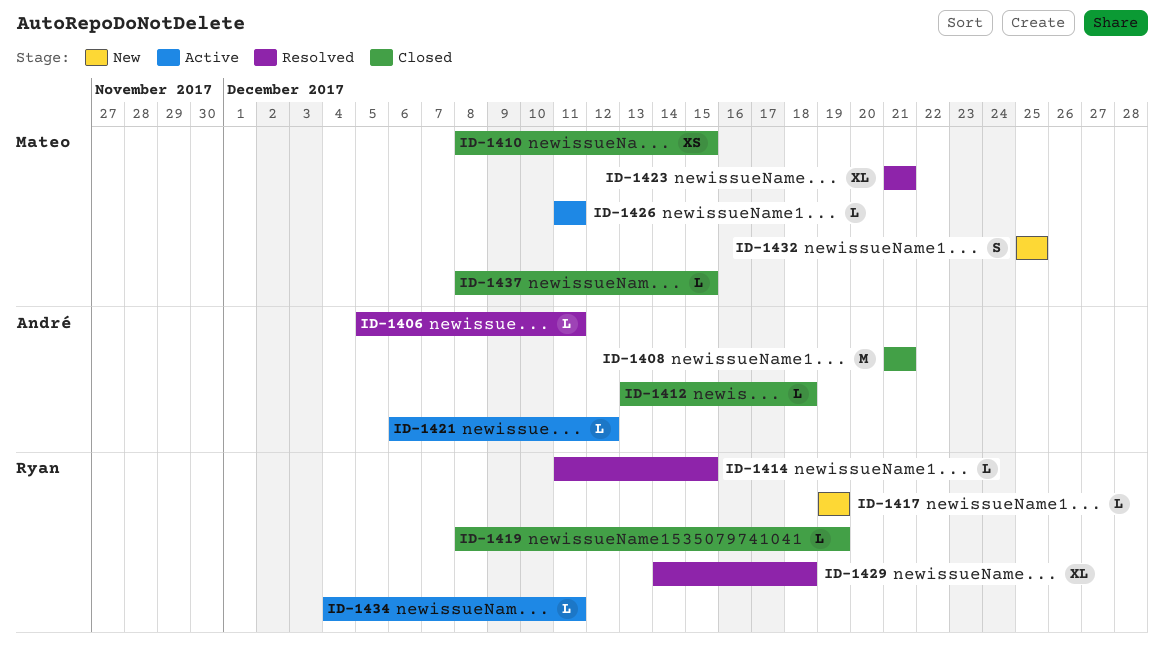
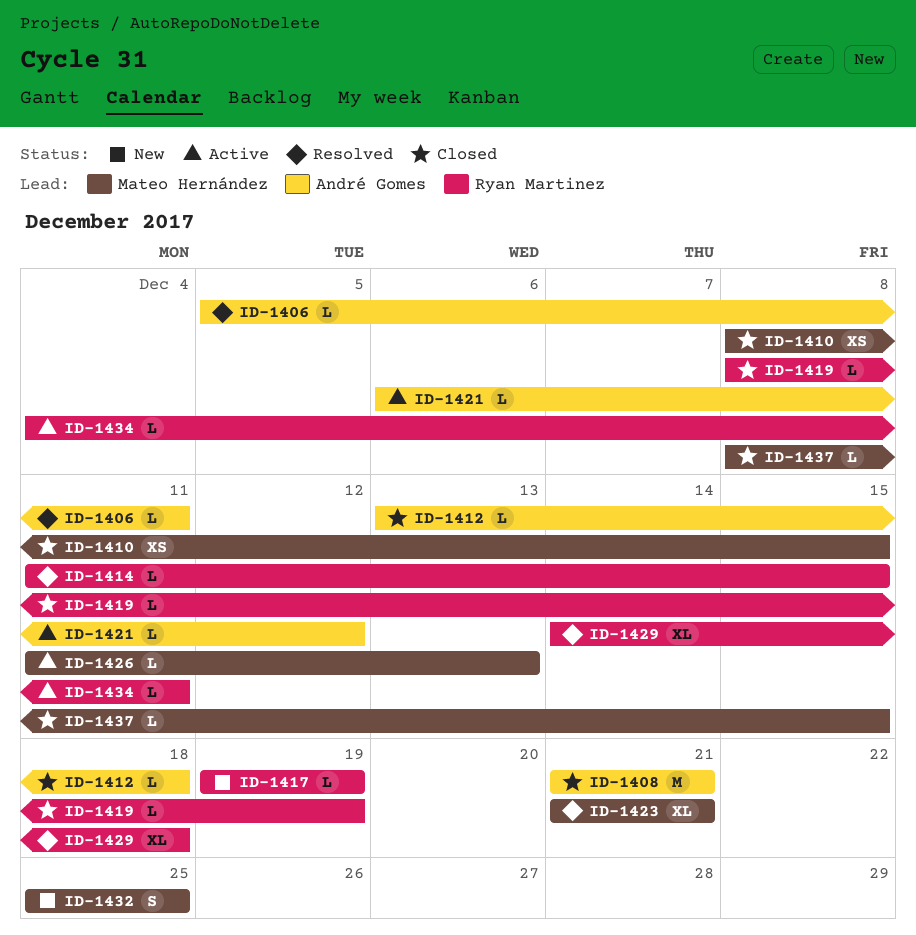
ID-1426, due: Dec 11 -> Dec 13

